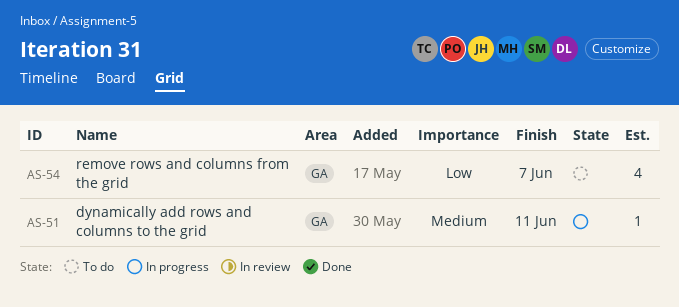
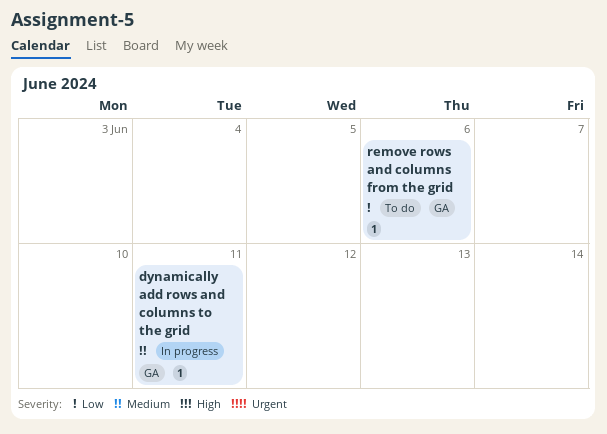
remove rows and columns from the grid, estimate: 4 -> 1
remove rows and columns from the grid, due: Jun 7 -> Jun 6

